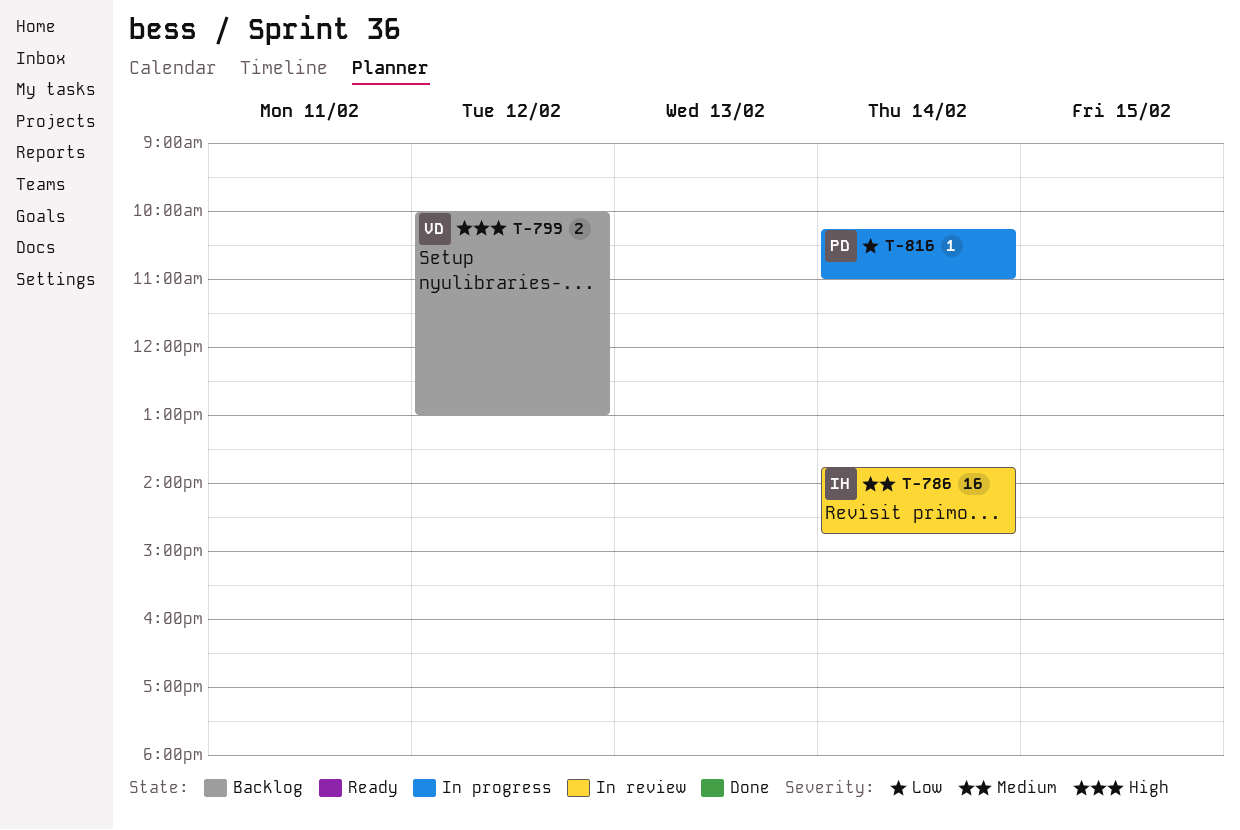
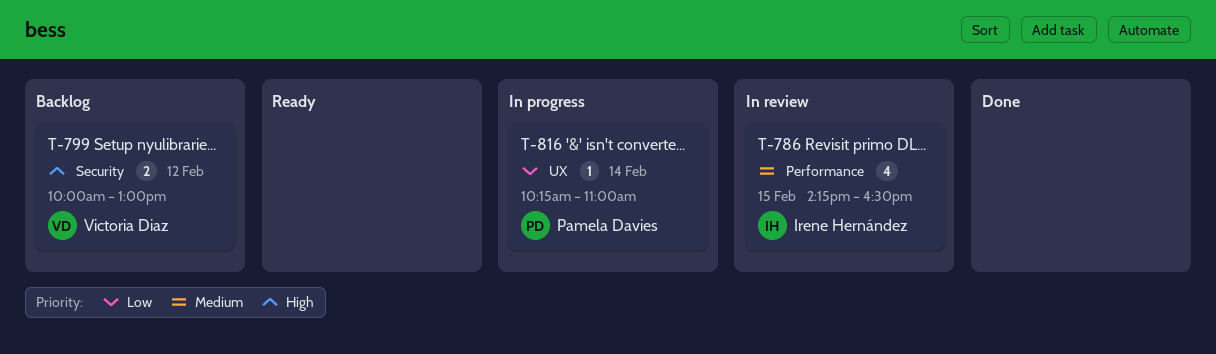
T-786, estimate: 16 -> 4
T-786, day: Feb 14 -> Feb 15
T-786, begins: 13:45 -> 14:15
T-786, ends: 14:45 -> 16:30

